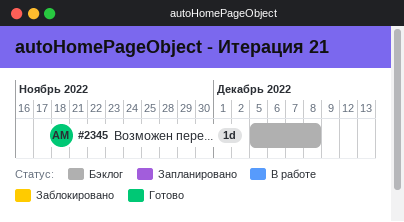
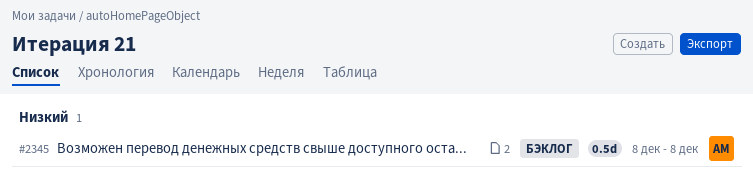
#2345, estimate: 1d -> 0.5d
#2345, start: Dec 5 -> Dec 8

